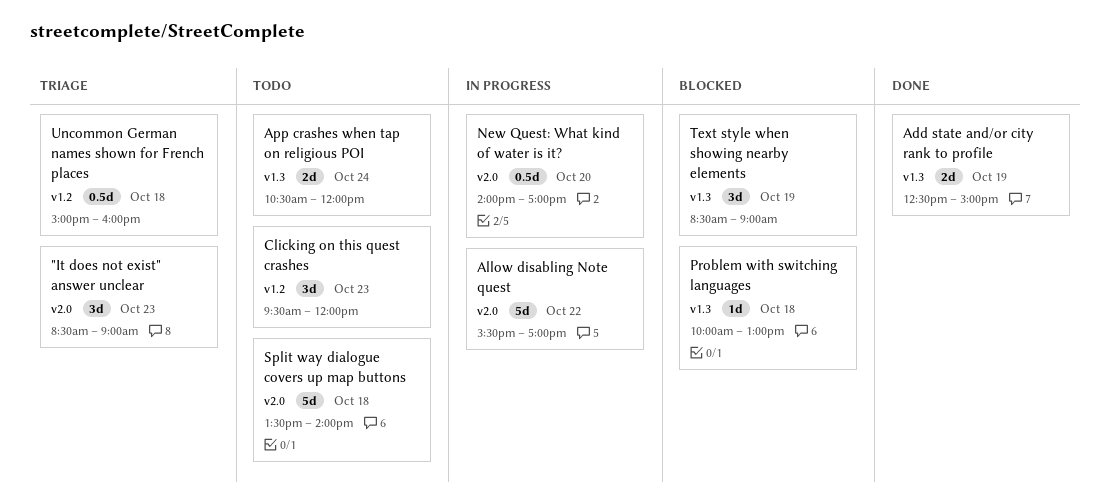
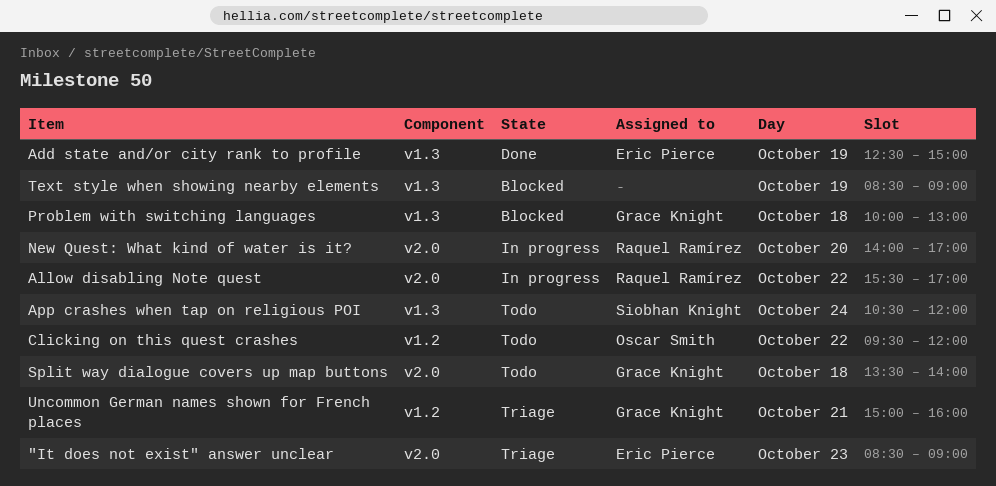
Clicking on this quest crashes, day: Oct 23 -> Oct 22
Uncommon German names shown for French places, day: Oct 18 -> Oct 21

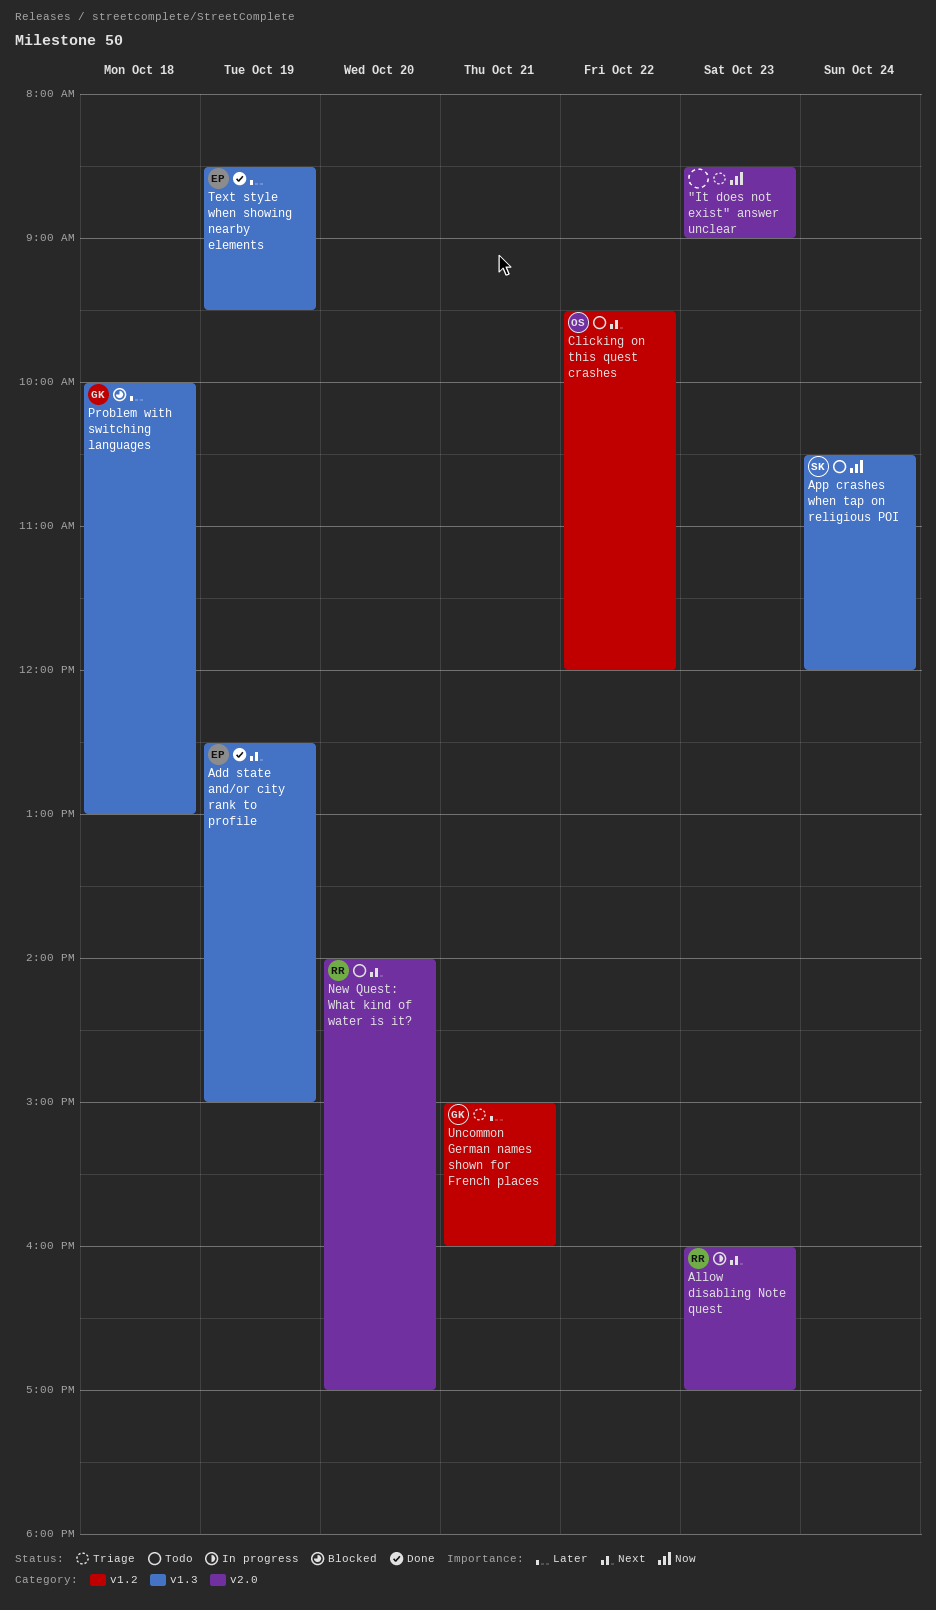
"It does not exist" answer unclear, owner: Eric Pierce -> none
Allow disabling Note quest, day: Oct 22 -> Oct 23
Allow disabling Note quest, begins: 15:30 -> 16:00
New Quest: What kind of water is it?, status: In progress -> Todo
Split way dialogue covers up map buttons: present -> none
Text style when showing nearby elements, status: Blocked -> Done
Text style when showing nearby elements, owner: none -> Eric Pierce
Text style when showing nearby elements, ends: 09:00 -> 09:30

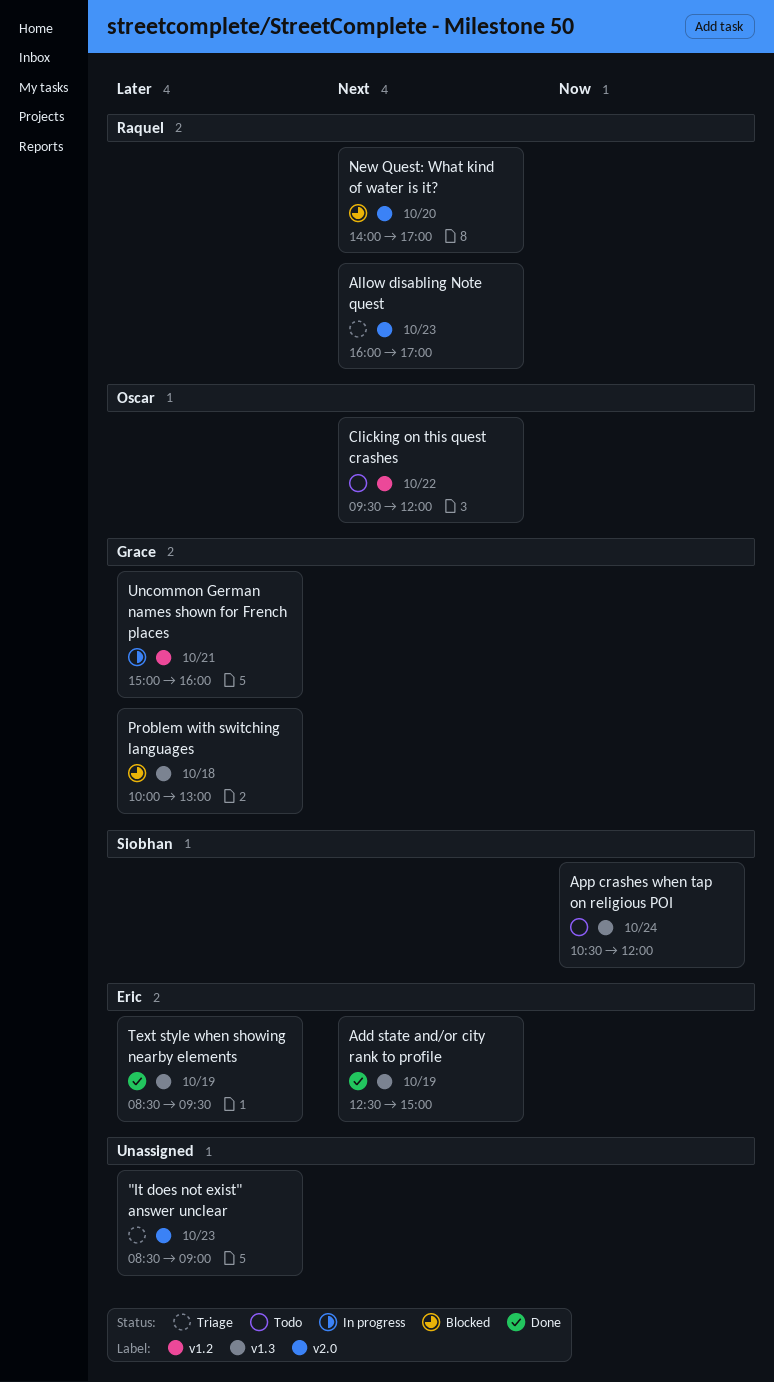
"It does not exist" answer unclear, priority: Now -> Later
Allow disabling Note quest, status: In progress -> Triage
New Quest: What kind of water is it?, status: Todo -> Blocked
Uncommon German names shown for French places, status: Triage -> In progress

